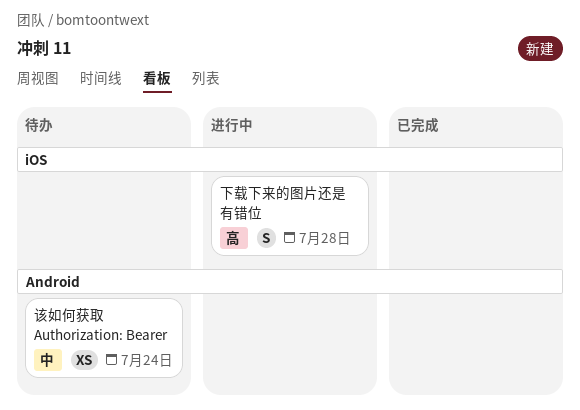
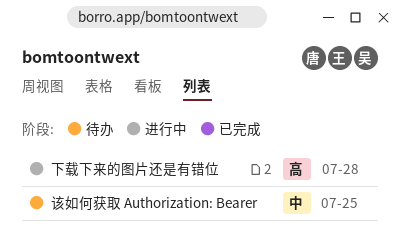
该如何获取 Authorization: Bearer, due: Jul 24 -> Jul 25

